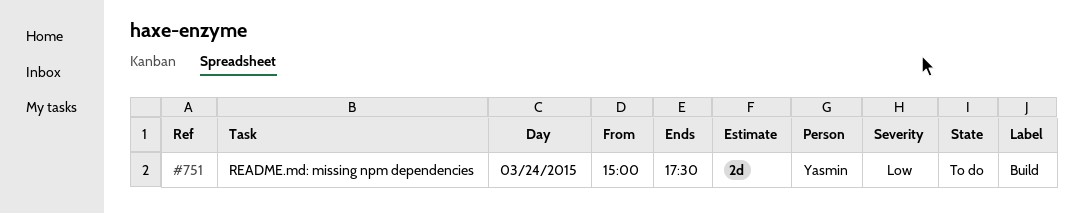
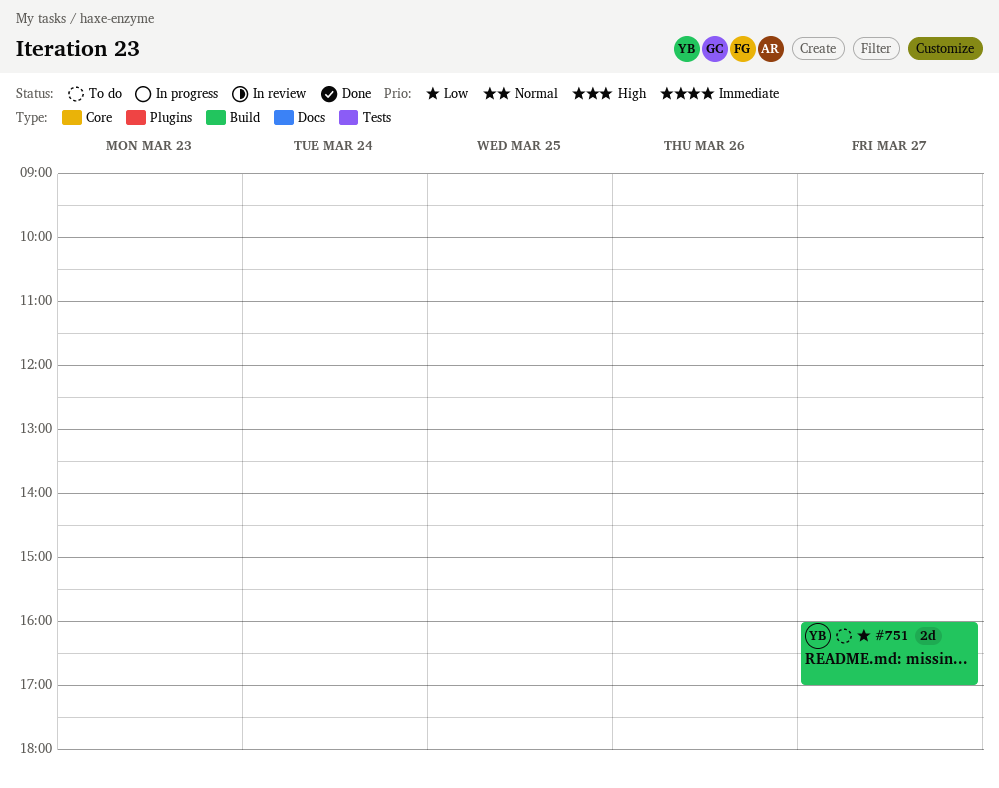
#751, day: Mar 24 -> Mar 27
#751, begins: 15:00 -> 16:00
#751, ends: 17:30 -> 17:00

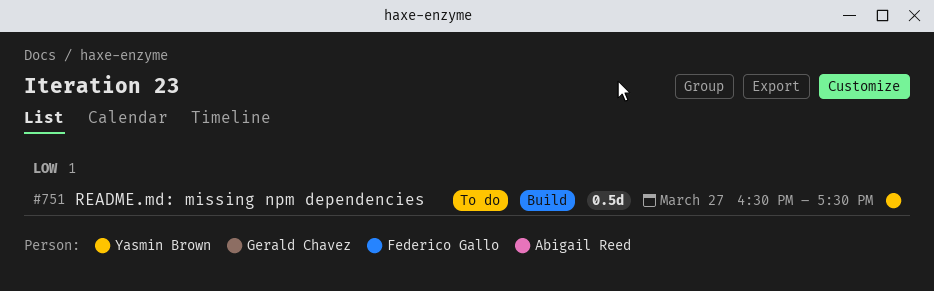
#751, estimate: 2d -> 0.5d
#751, begins: 16:00 -> 16:30
#751, ends: 17:00 -> 17:30

